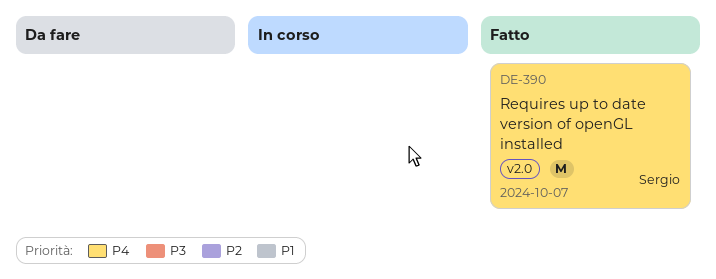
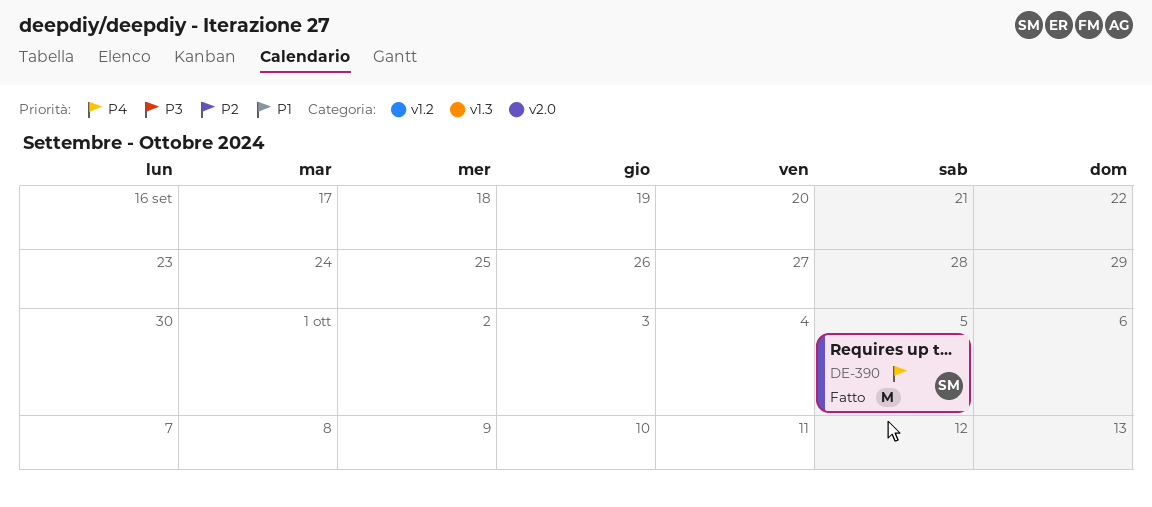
DE-390, due: Oct 7 -> Oct 5

